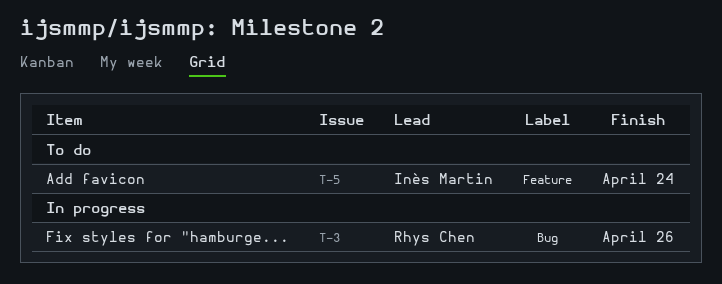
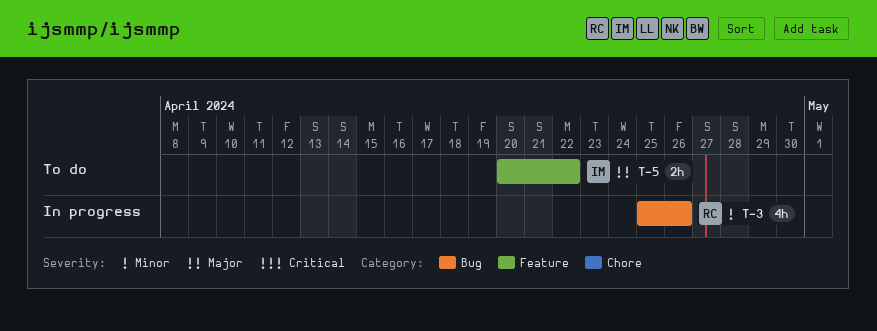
T-5, due: Apr 24 -> Apr 22

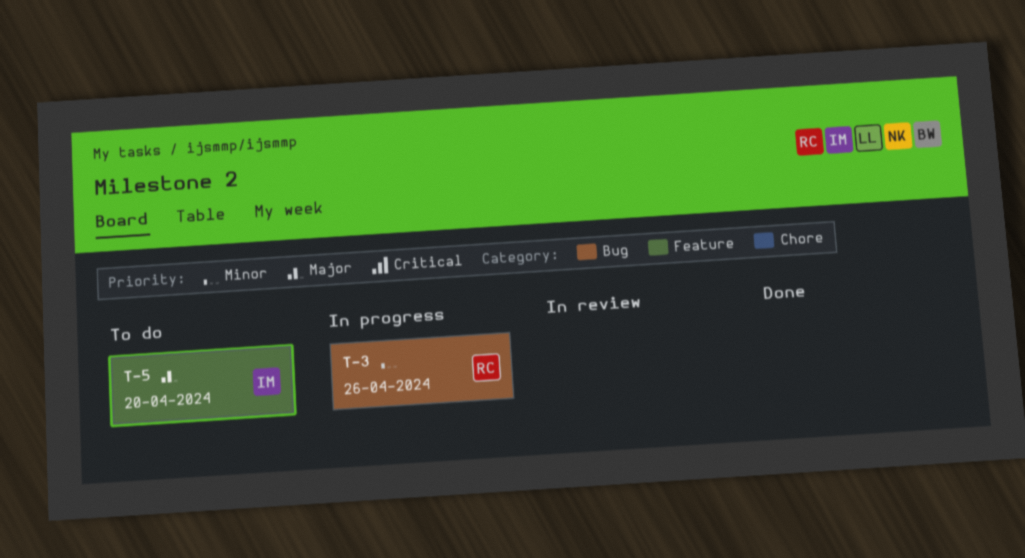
T-5, due: Apr 22 -> Apr 20

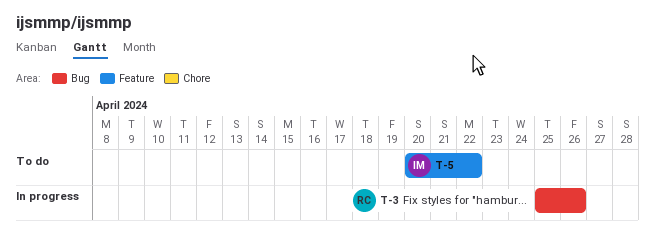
T-5, due: Apr 20 -> Apr 22

